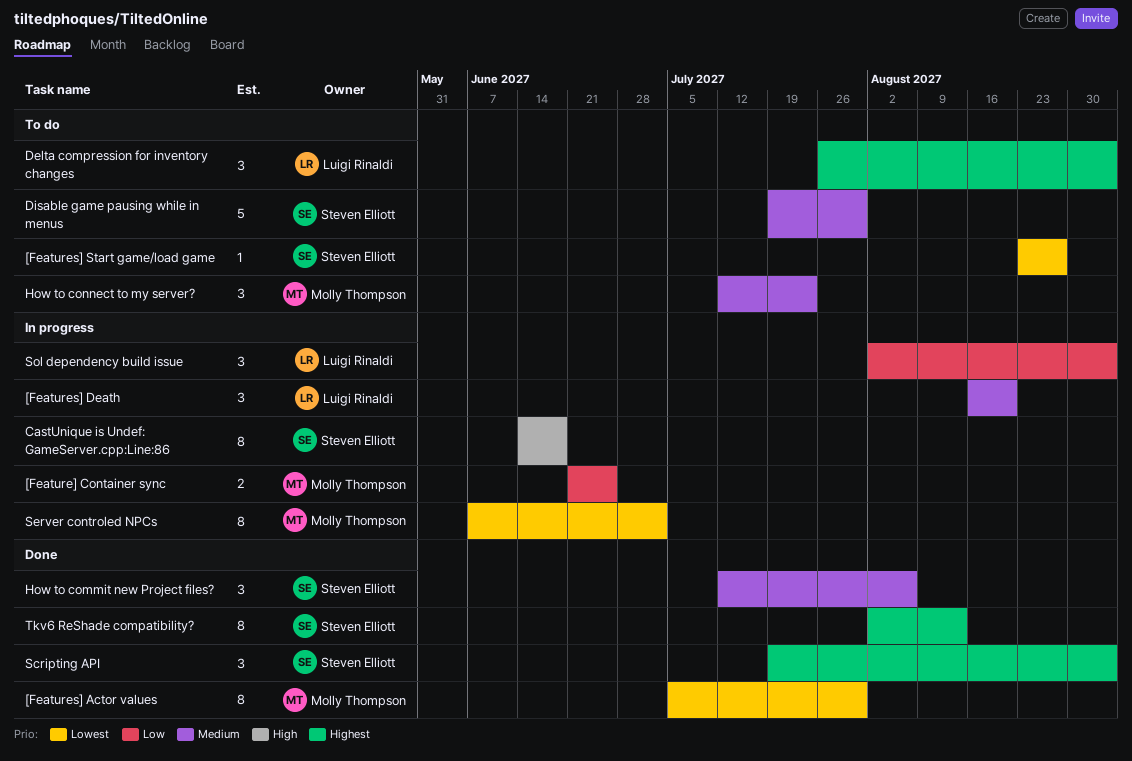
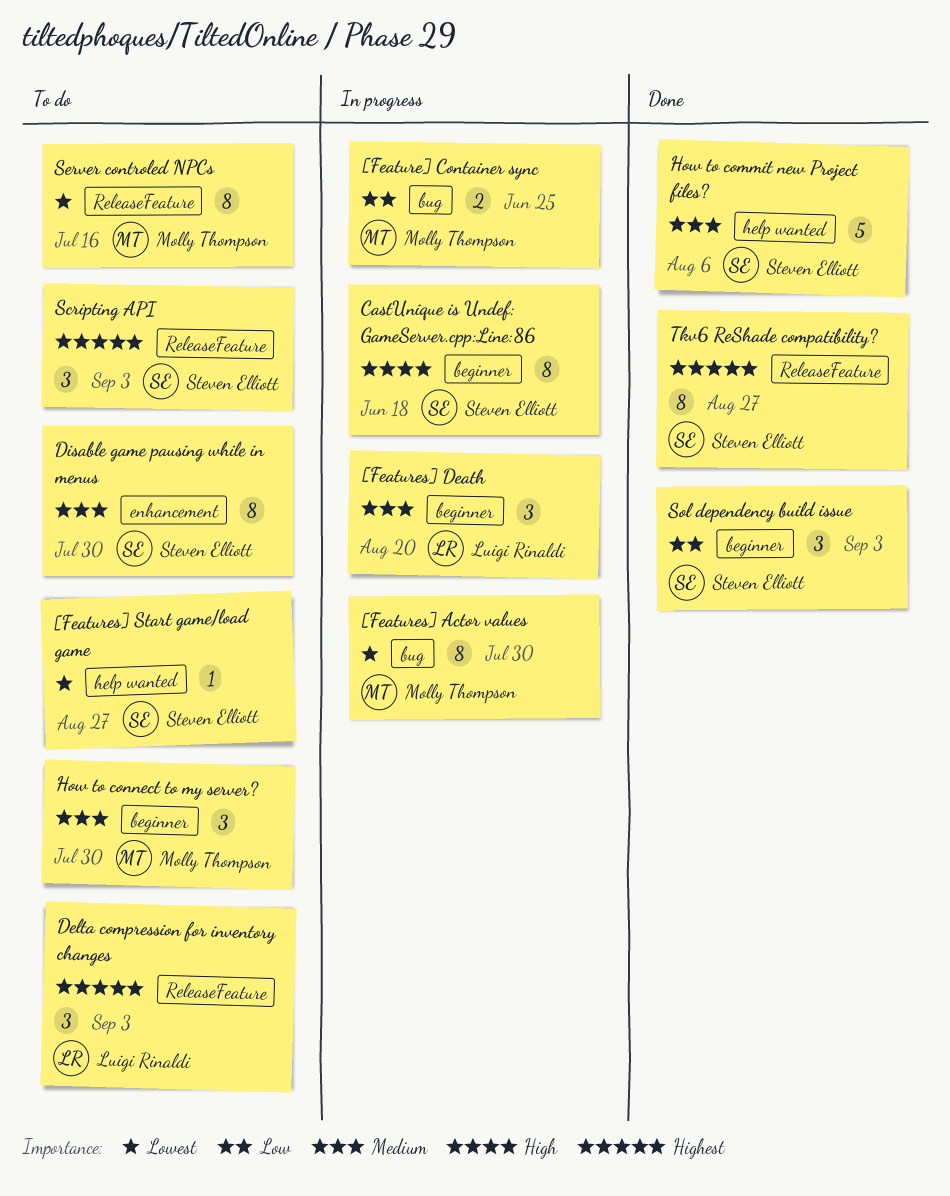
[Features] Actor values, status: Done -> In progress
Disable game pausing while in menus, estimate: 5 -> 8
How to commit new Project files?, estimate: 3 -> 5
How to connect to my server?, due: Jul 23 -> Jul 30
Scripting API, status: Done -> To do
Server controled NPCs, status: In progress -> To do
Server controled NPCs, due: Jul 2 -> Jul 16
Sol dependency build issue, status: In progress -> Done
Sol dependency build issue, owner: Luigi Rinaldi -> Steven Elliott
Tkv6 ReShade compatibility?, due: Aug 13 -> Aug 27

